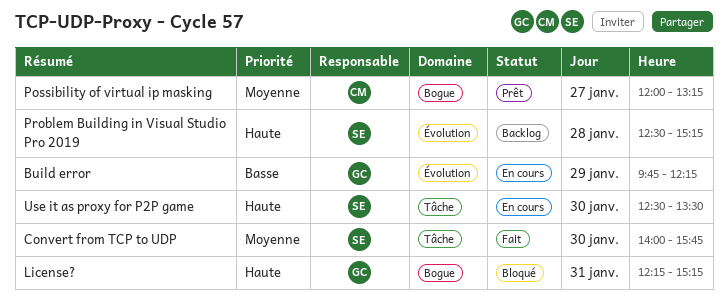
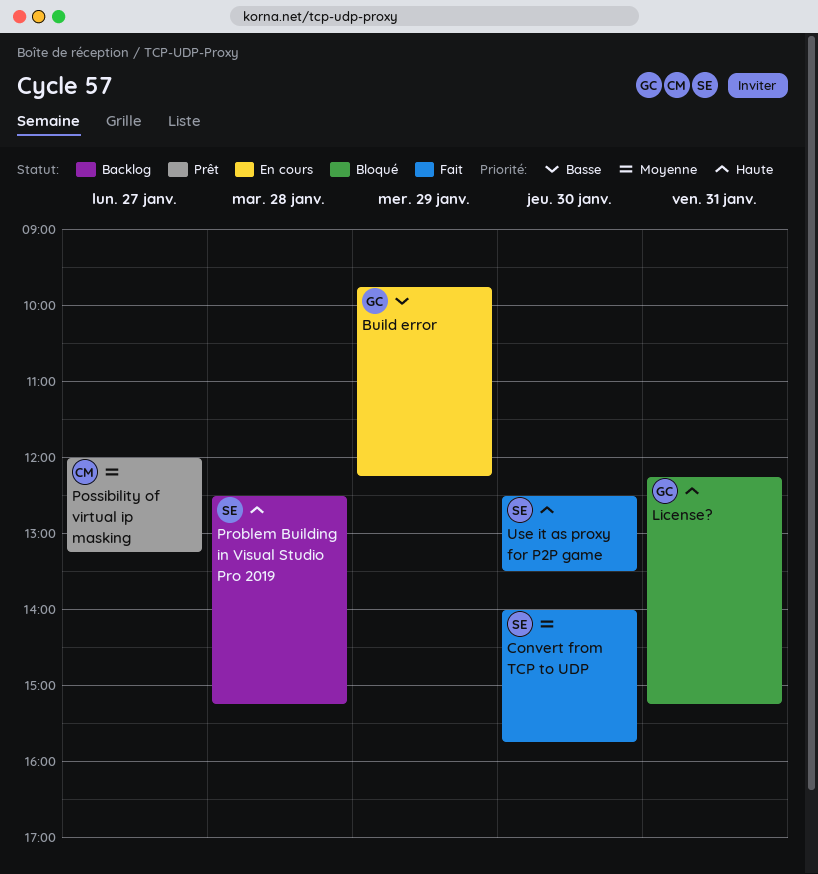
Use it as proxy for P2P game, status: En cours -> Fait

